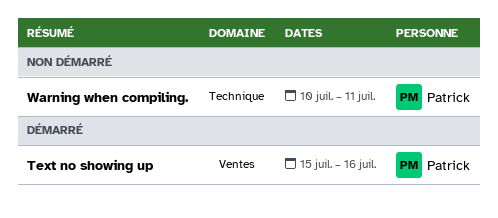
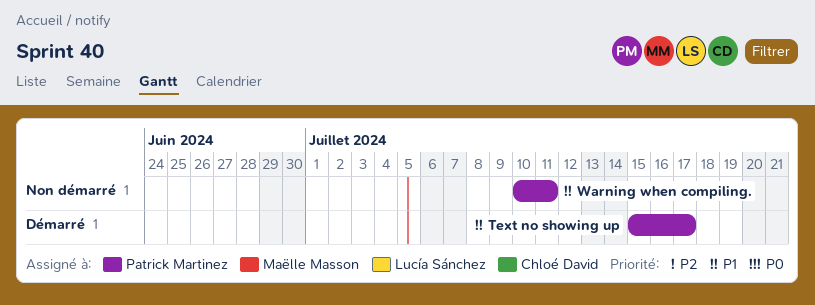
Text no showing up, due: Jul 16 -> Jul 17

